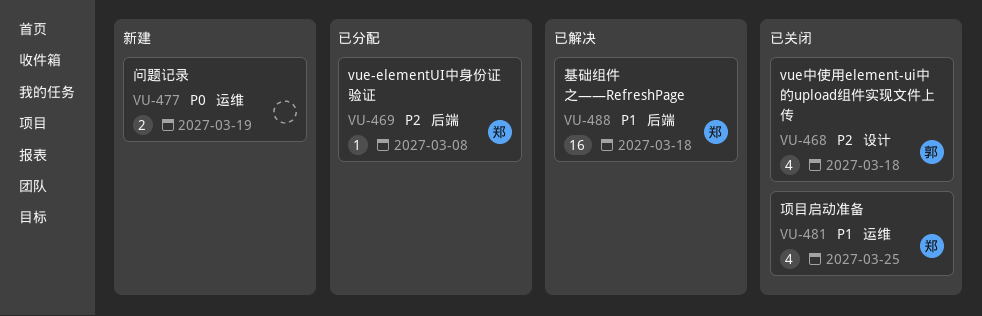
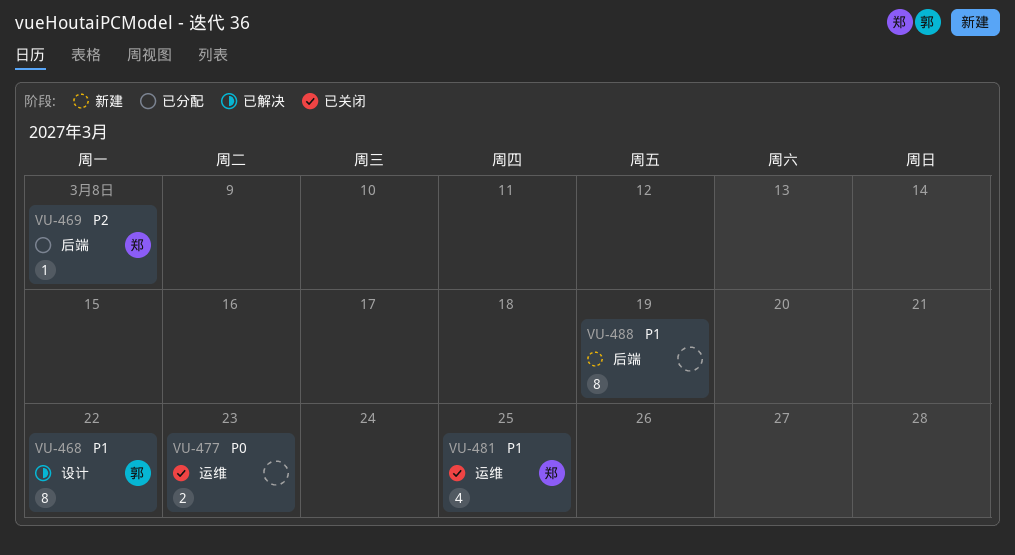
VU-468, status: 已关闭 -> 已解决
VU-468, priority: P2 -> P1
VU-468, estimate: 4 -> 8
VU-468, due: Mar 18 -> Mar 22
VU-477, status: 新建 -> 已关闭
VU-477, due: Mar 19 -> Mar 23
VU-488, status: 已解决 -> 新建
VU-488, owner: 郑 -> none
VU-488, estimate: 16 -> 8
VU-488, due: Mar 18 -> Mar 19

